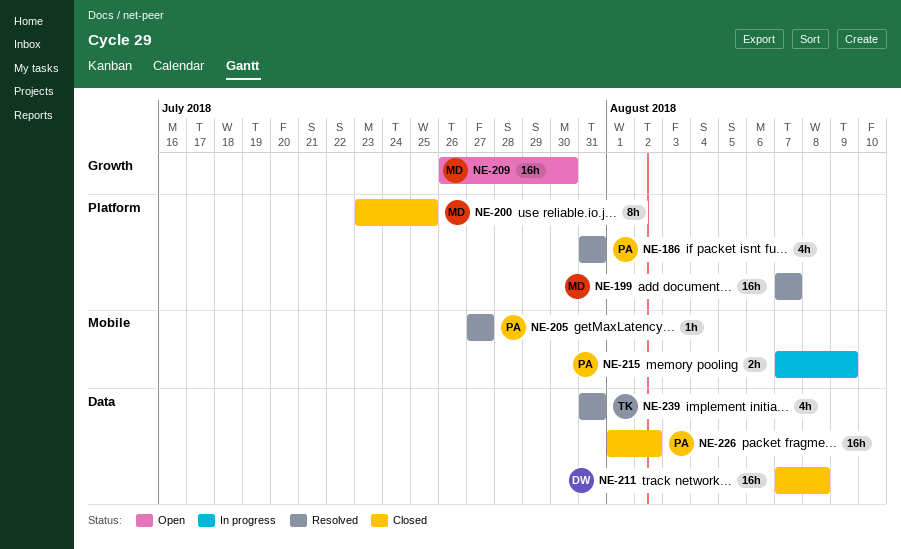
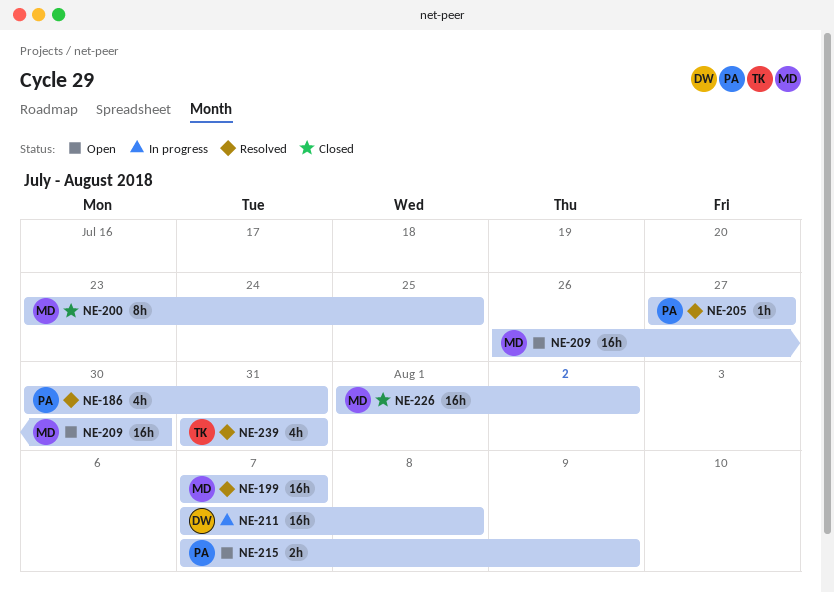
NE-186, start: Jul 31 -> Jul 30
NE-211, status: Closed -> In progress
NE-215, status: In progress -> Open
NE-226, owner: PA -> MD

